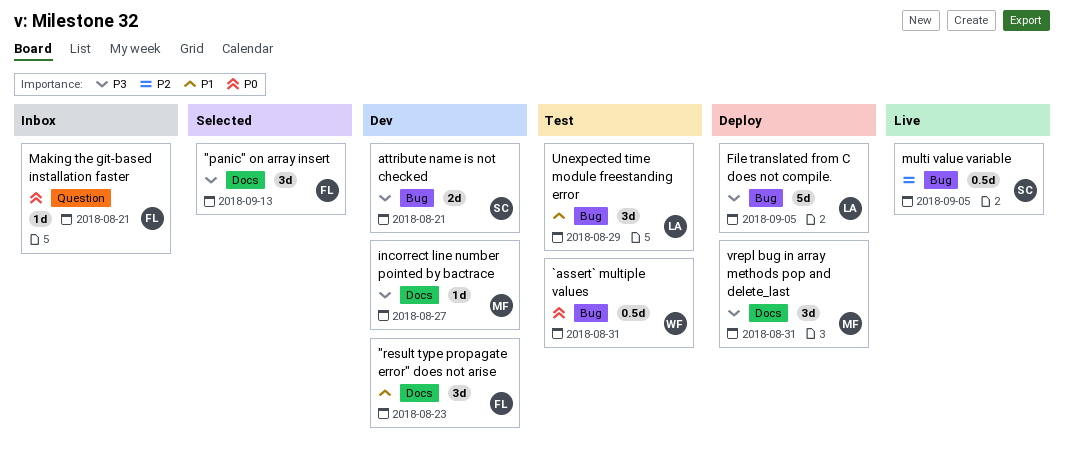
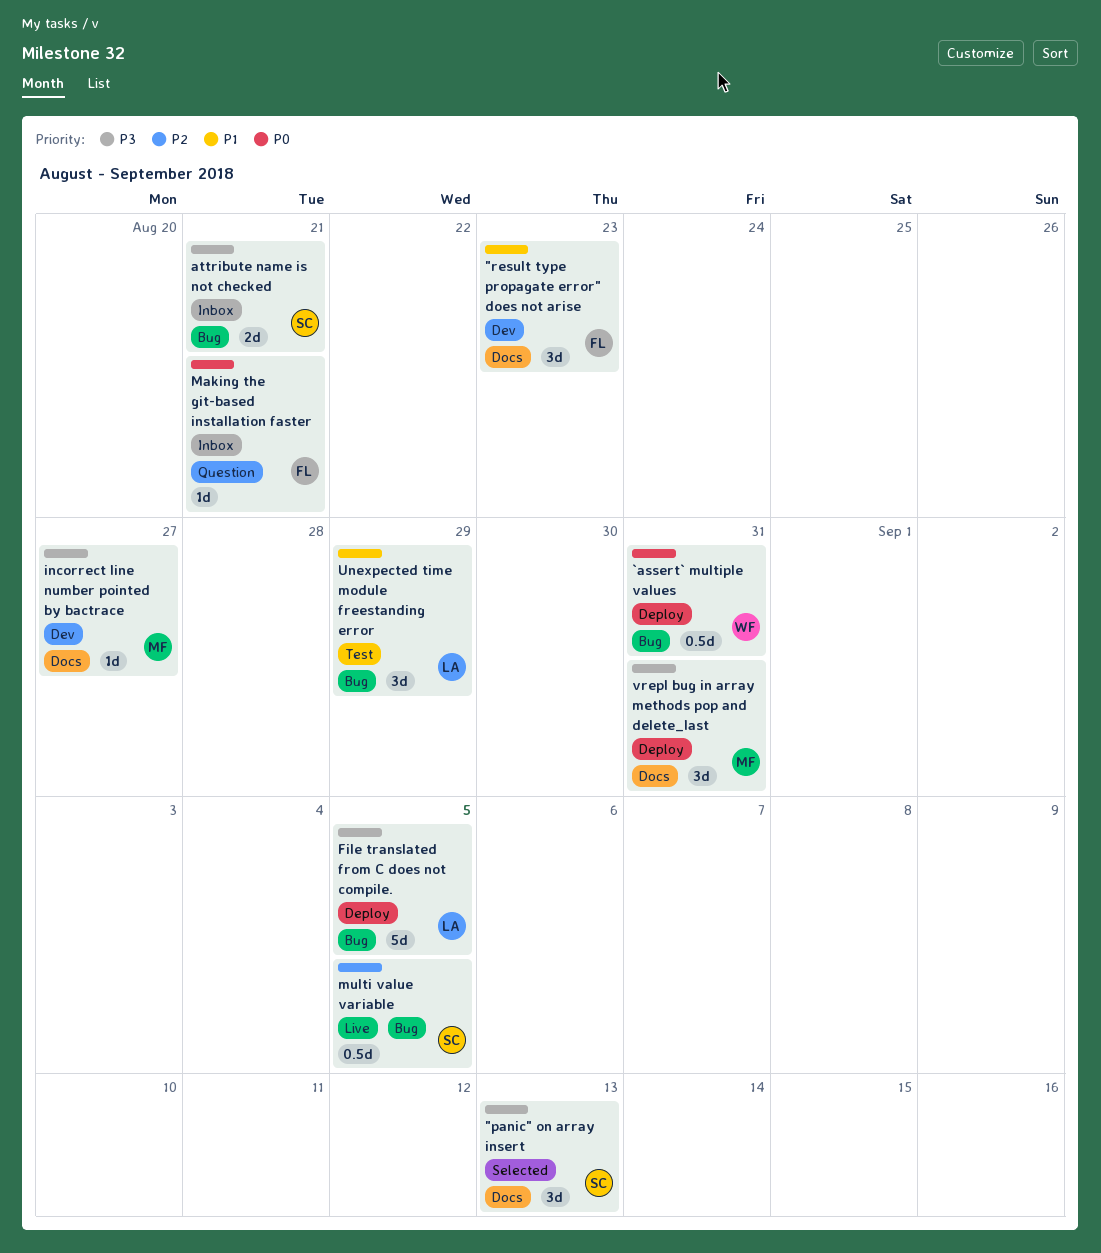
"panic" on array insert, owner: FL -> SC
`assert` multiple values, status: Test -> Deploy
attribute name is not checked, status: Dev -> Inbox

